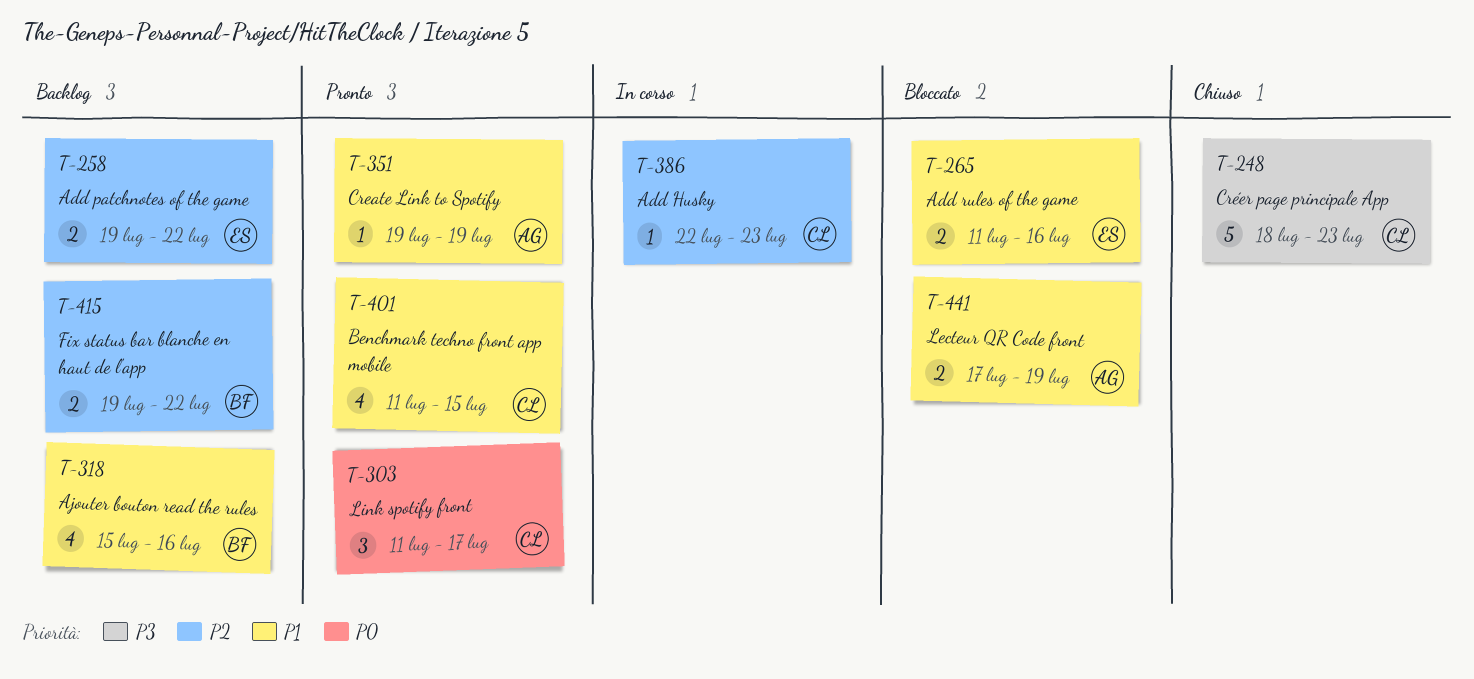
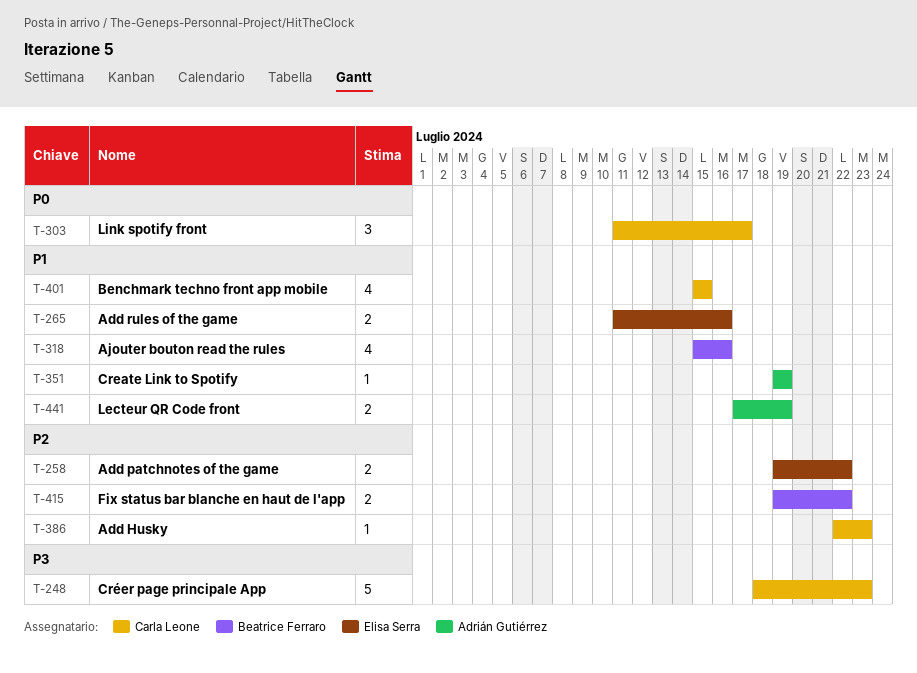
T-401, start: Jul 11 -> Jul 15

